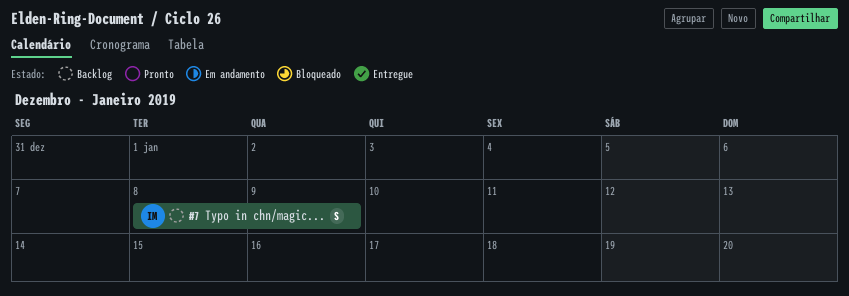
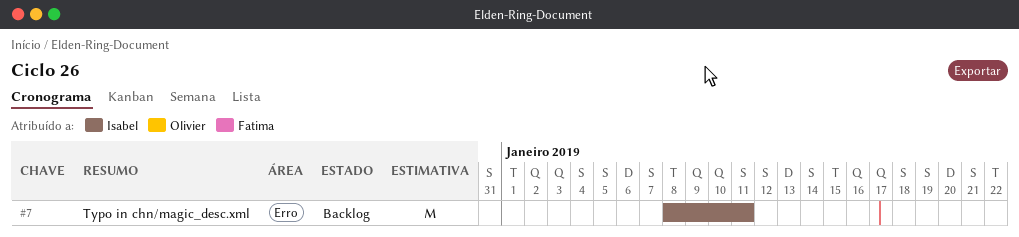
#7, estimate: S -> M
#7, due: Jan 9 -> Jan 11

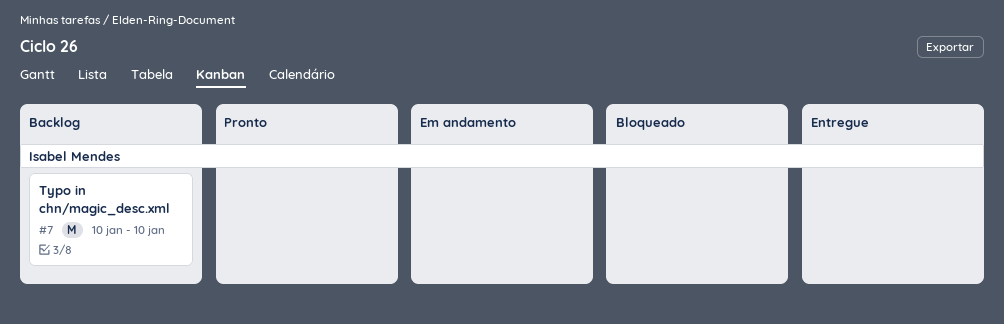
#7, start: Jan 8 -> Jan 10
#7, due: Jan 11 -> Jan 10

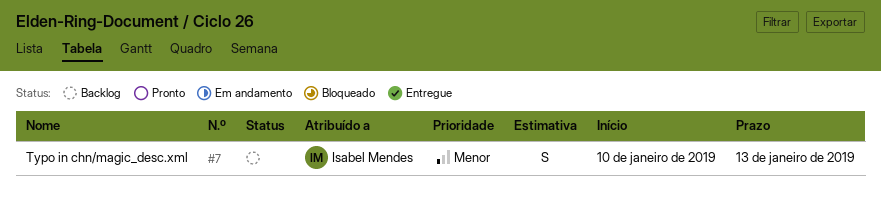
#7, estimate: M -> S
#7, due: Jan 10 -> Jan 13

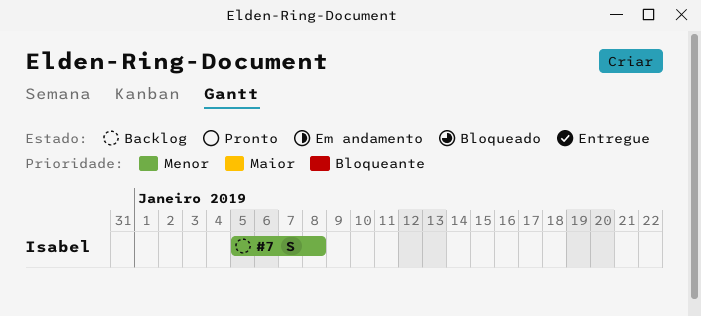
#7, start: Jan 10 -> Jan 5
#7, due: Jan 13 -> Jan 8

